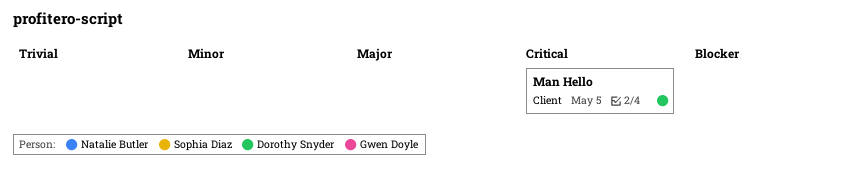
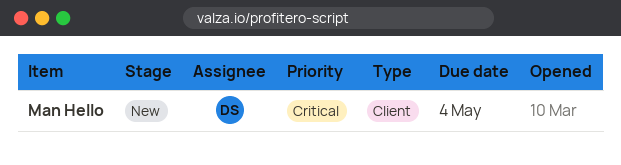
Man Hello, due: May 5 -> May 4

